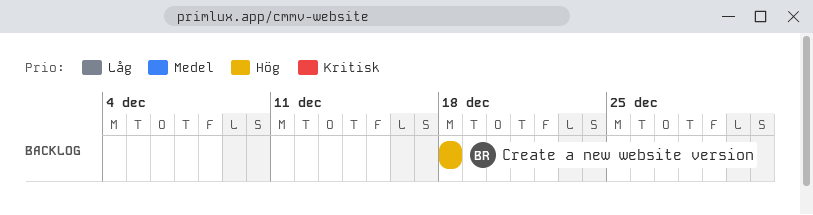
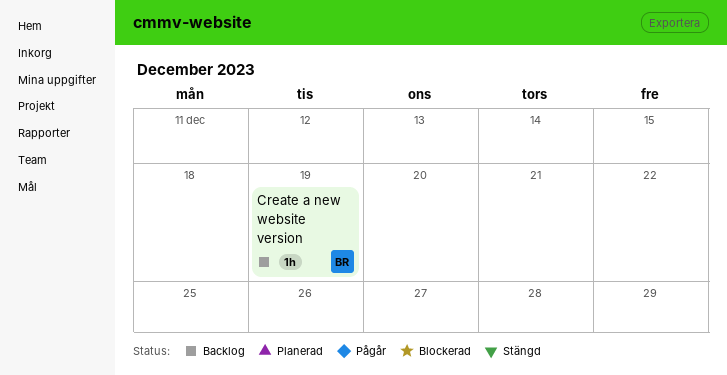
Create a new website version, due: Dec 18 -> Dec 19

